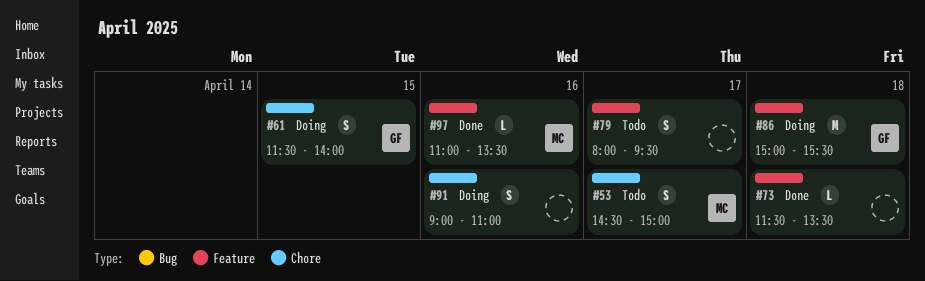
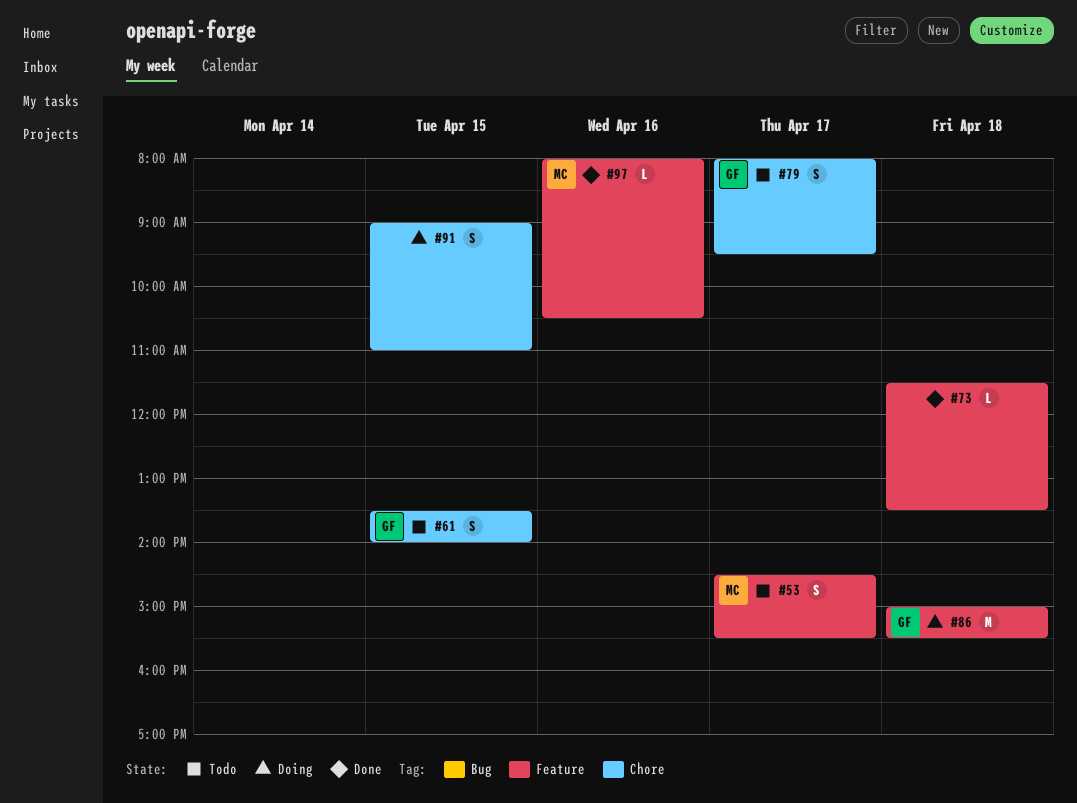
#53, label: Chore -> Feature
#53, ends: 15:00 -> 15:30
#61, status: Doing -> Todo
#61, begins: 11:30 -> 13:30
#79, owner: none -> GF
#79, label: Feature -> Chore
#91, day: Apr 16 -> Apr 15
#97, begins: 11:00 -> 08:00
#97, ends: 13:30 -> 10:30

